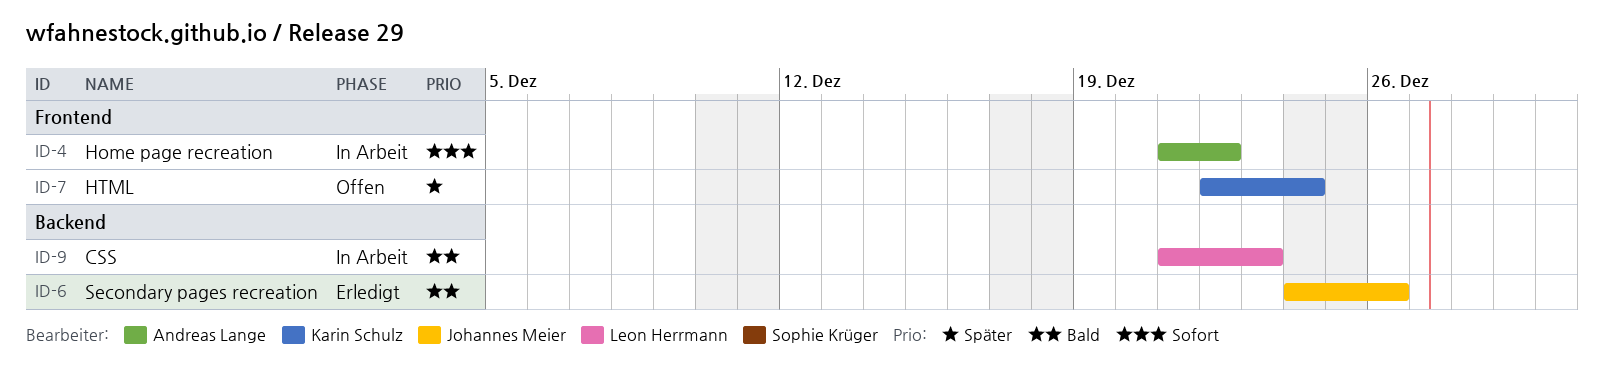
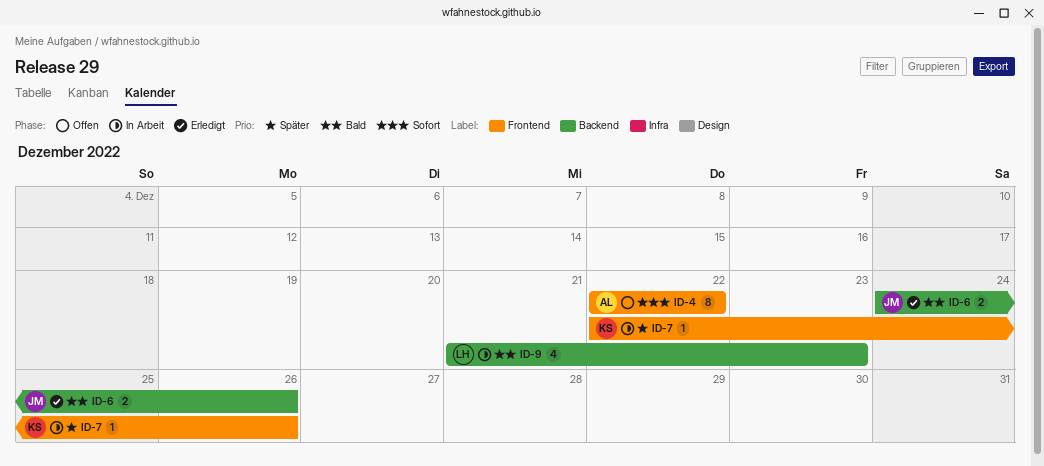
ID-4, status: In Arbeit -> Offen
ID-4, start: Dec 21 -> Dec 22
ID-7, status: Offen -> In Arbeit
ID-7, due: Dec 24 -> Dec 26

